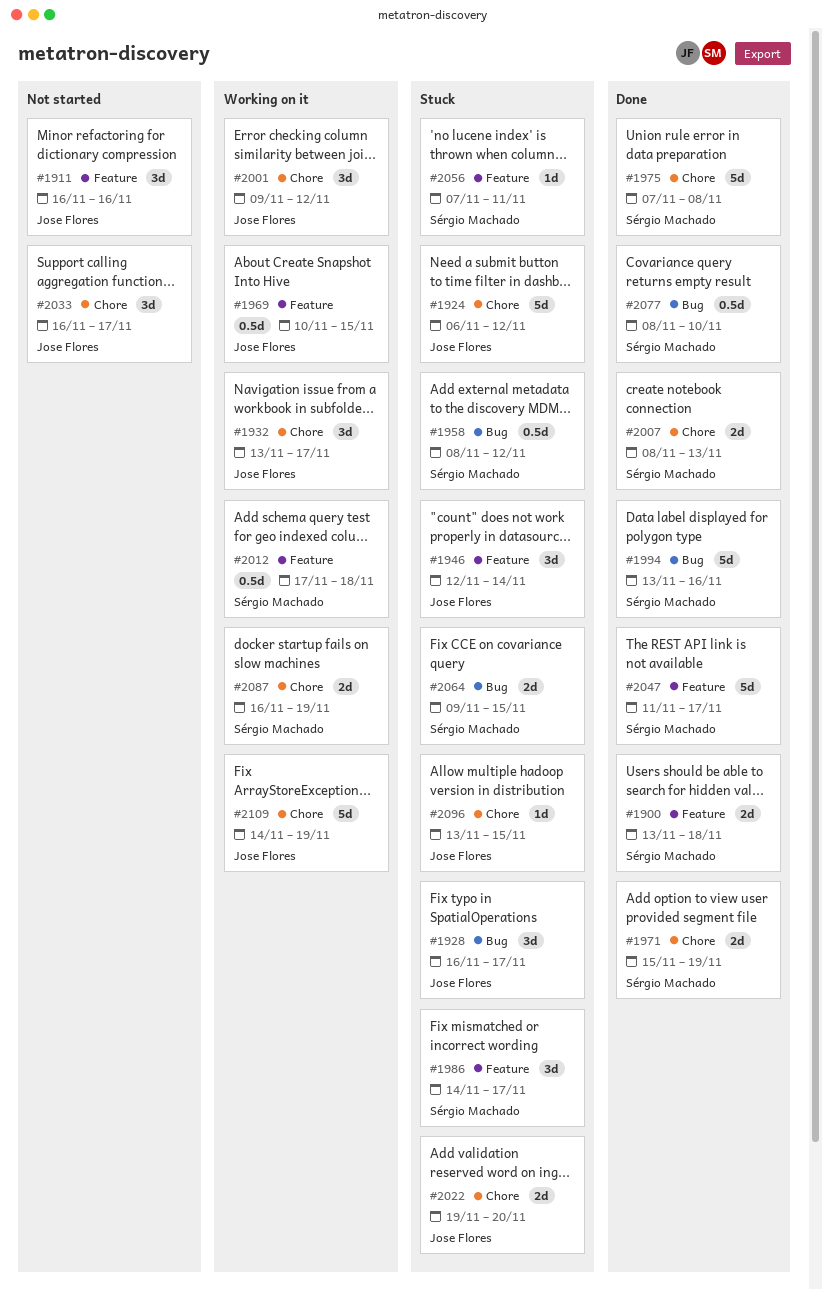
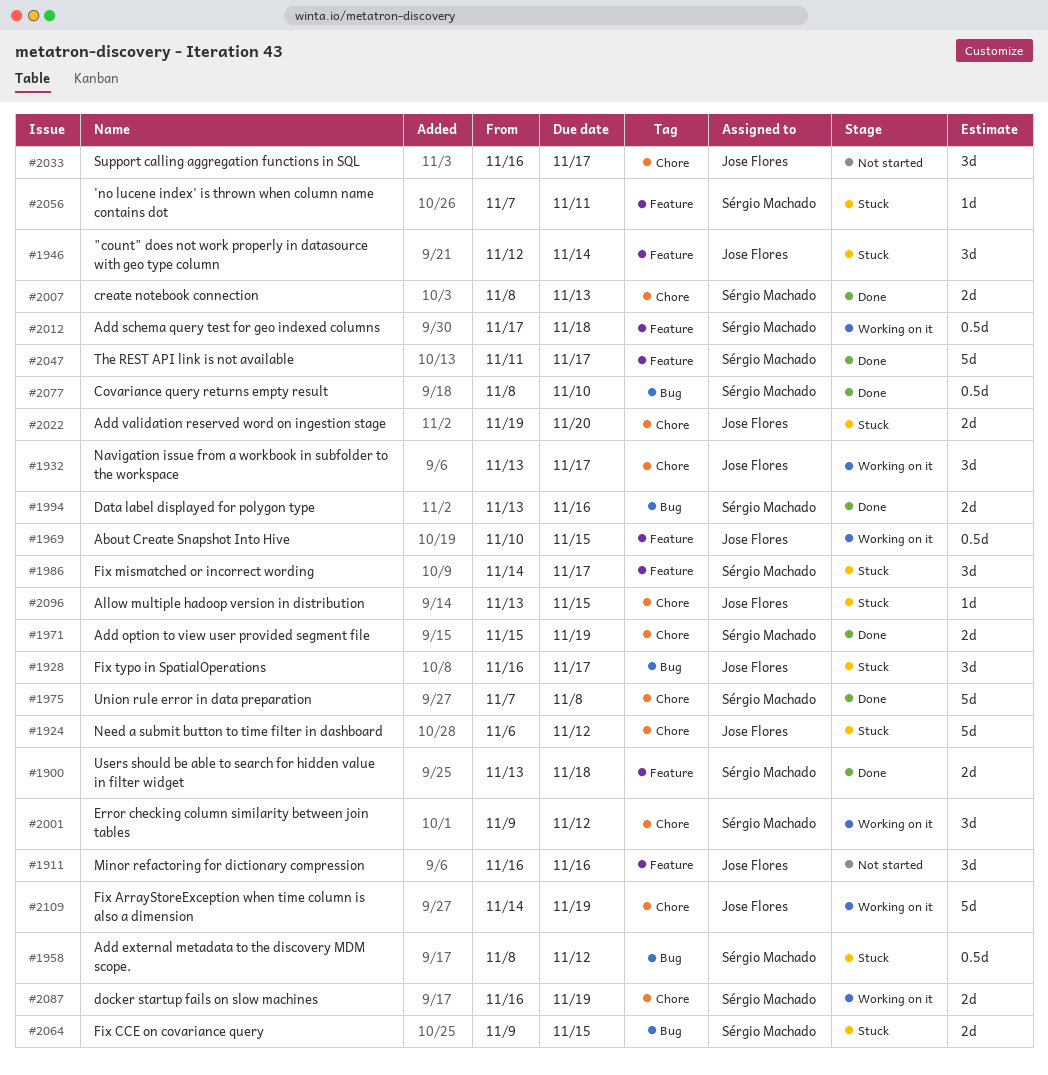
#1994, estimate: 5d -> 2d
#2001, owner: Jose Flores -> Sérgio Machado

